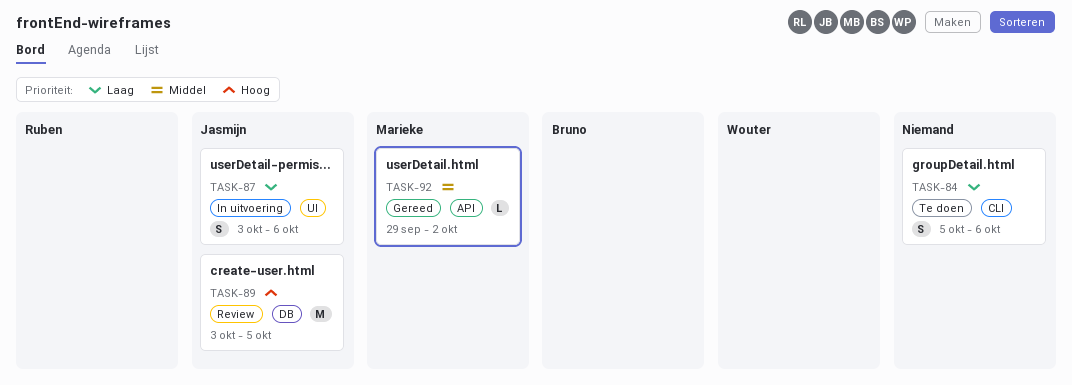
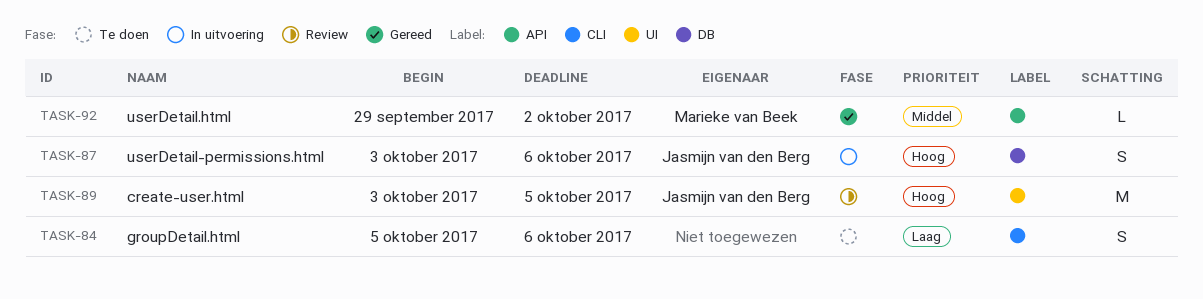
TASK-87, priority: Laag -> Hoog
TASK-87, label: UI -> DB
TASK-89, label: DB -> UI

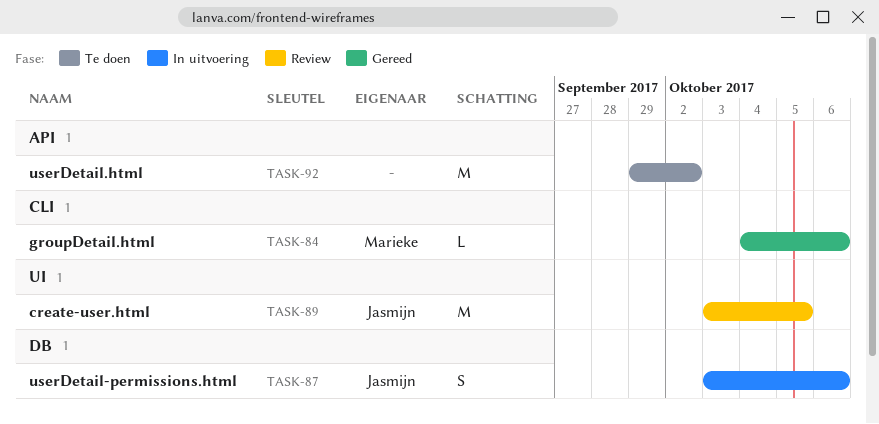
TASK-84, status: Te doen -> Gereed
TASK-84, owner: none -> Marieke van Beek
TASK-84, estimate: S -> L
TASK-84, start: Oct 5 -> Oct 4
TASK-92, status: Gereed -> Te doen
TASK-92, owner: Marieke van Beek -> none
TASK-92, estimate: L -> M

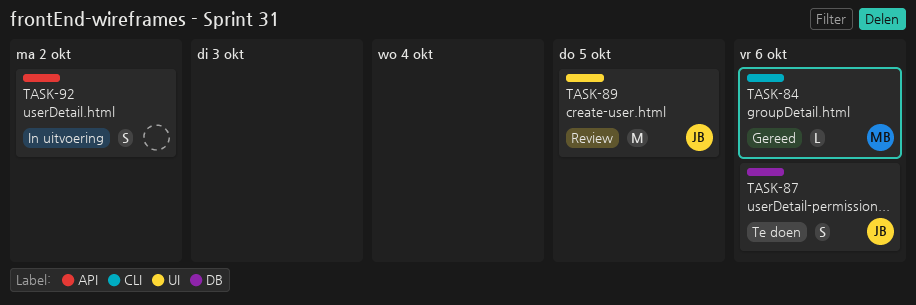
TASK-87, status: In uitvoering -> Te doen
TASK-92, status: Te doen -> In uitvoering
TASK-92, estimate: M -> S

